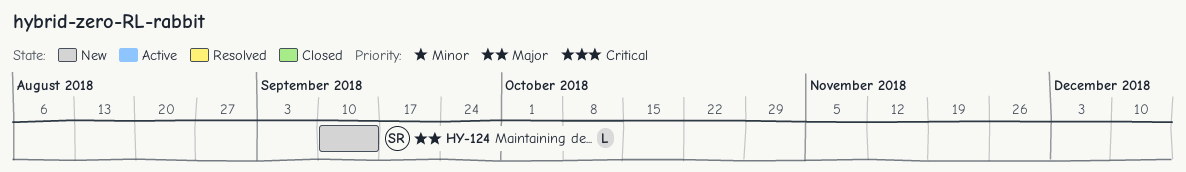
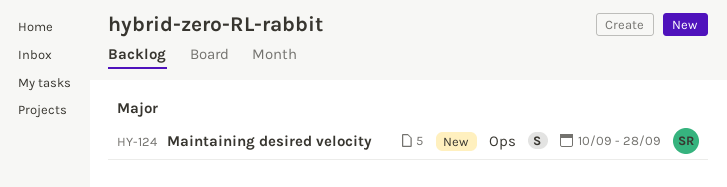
HY-124, estimate: L -> S
HY-124, due: Sep 14 -> Sep 28

